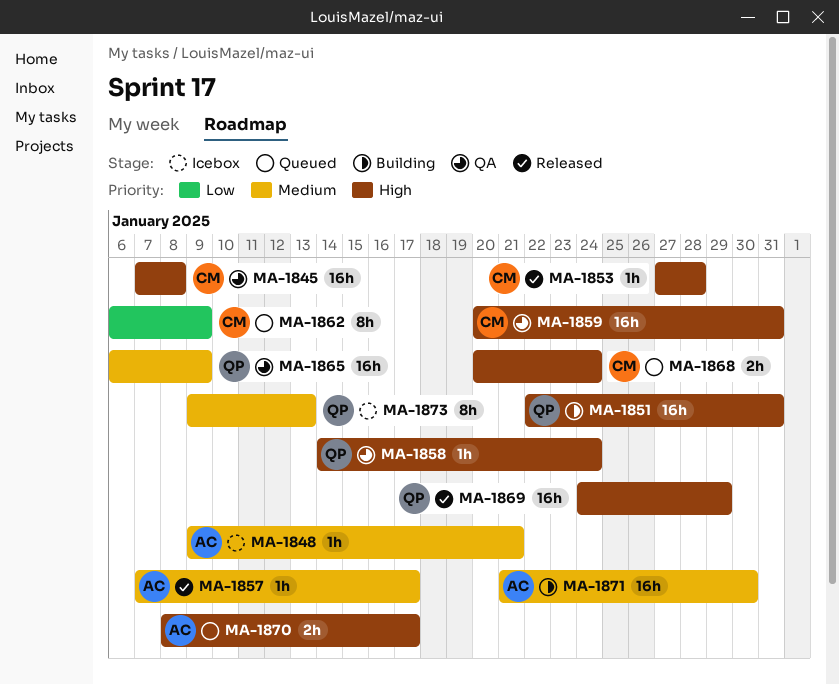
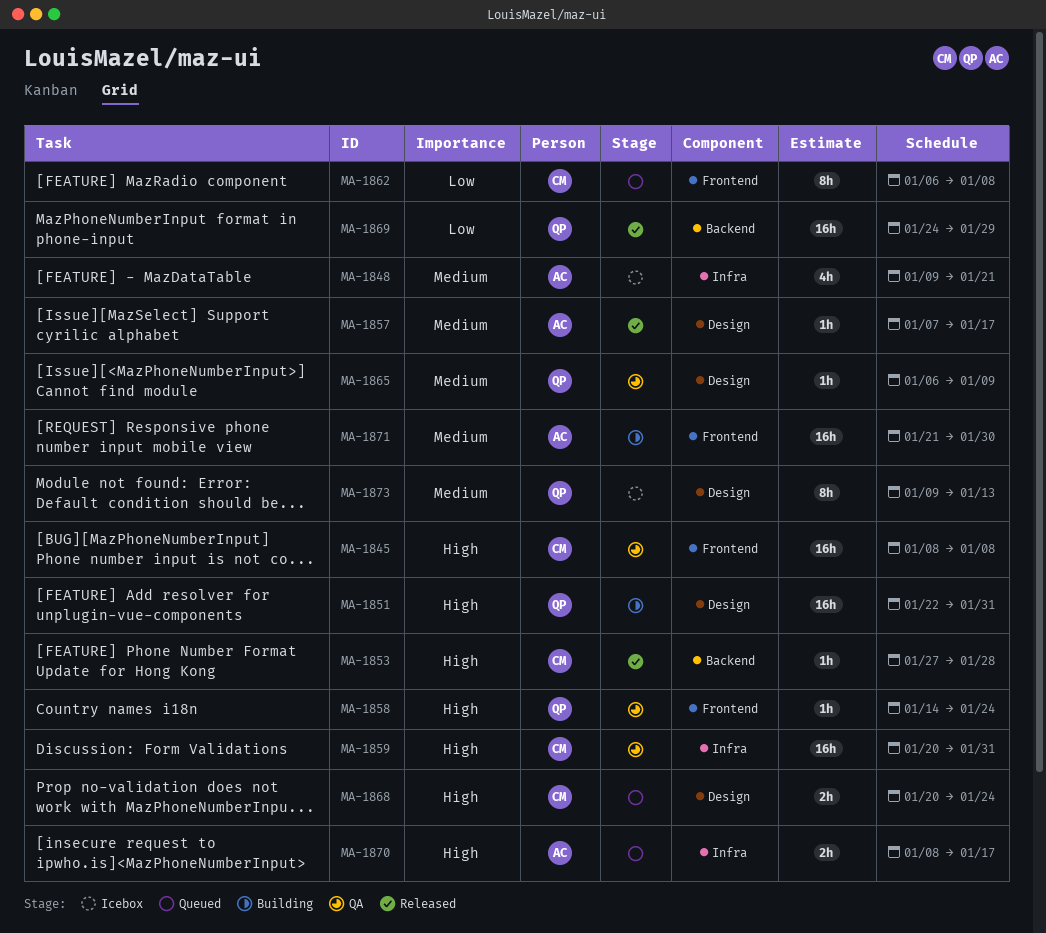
MA-1845, start: Jan 7 -> Jan 8
MA-1848, estimate: 1h -> 4h
MA-1862, due: Jan 9 -> Jan 8
MA-1865, estimate: 16h -> 1h
MA-1869, priority: High -> Low

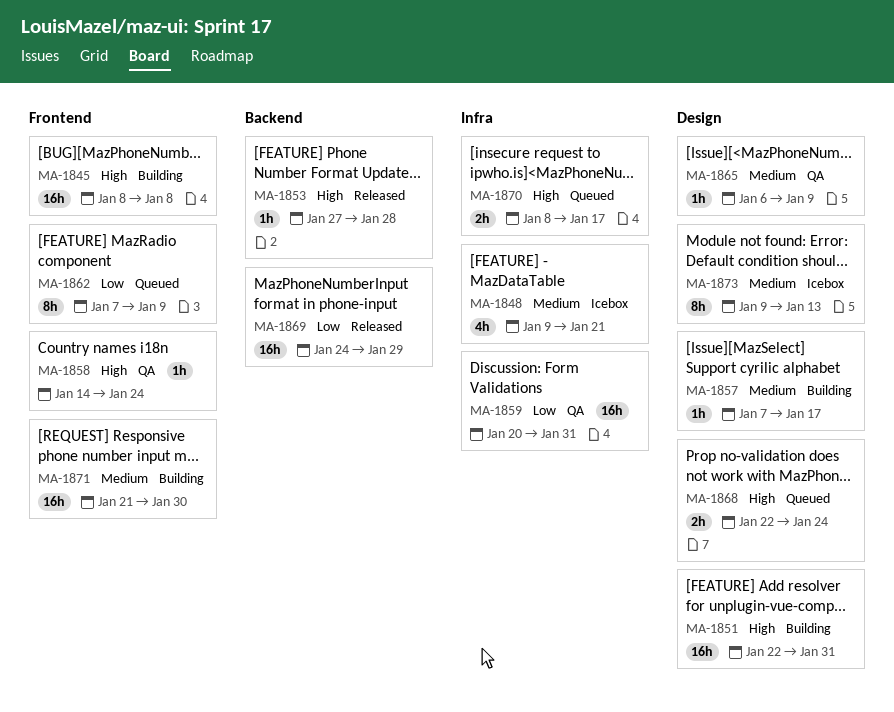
MA-1845, status: QA -> Building
MA-1857, status: Released -> Building
MA-1859, priority: High -> Low
MA-1862, start: Jan 6 -> Jan 7
MA-1862, due: Jan 8 -> Jan 9
MA-1868, start: Jan 20 -> Jan 22

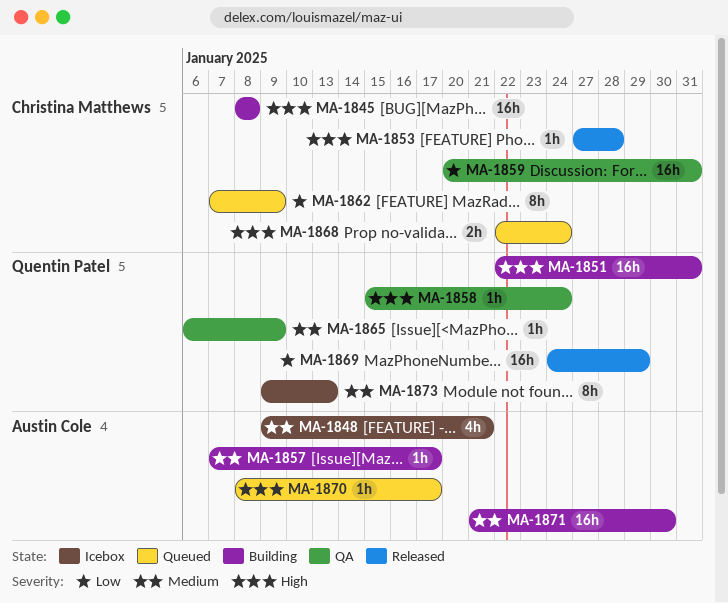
MA-1858, start: Jan 14 -> Jan 15
MA-1870, estimate: 2h -> 1h

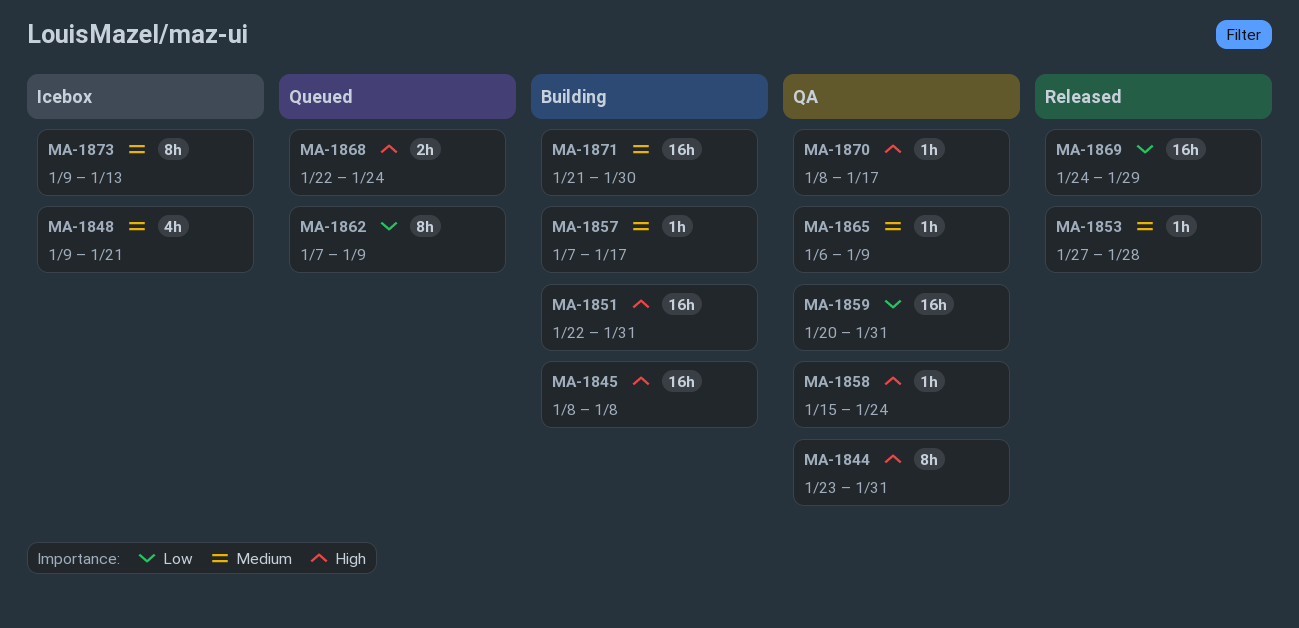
MA-1844: none -> present
MA-1853, priority: High -> Medium
MA-1870, status: Queued -> QA

